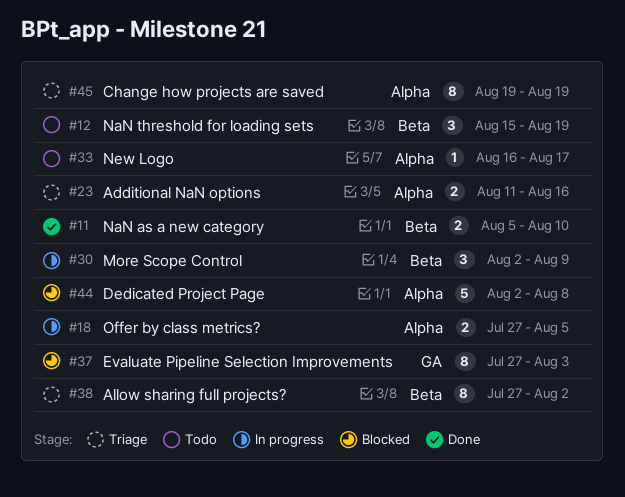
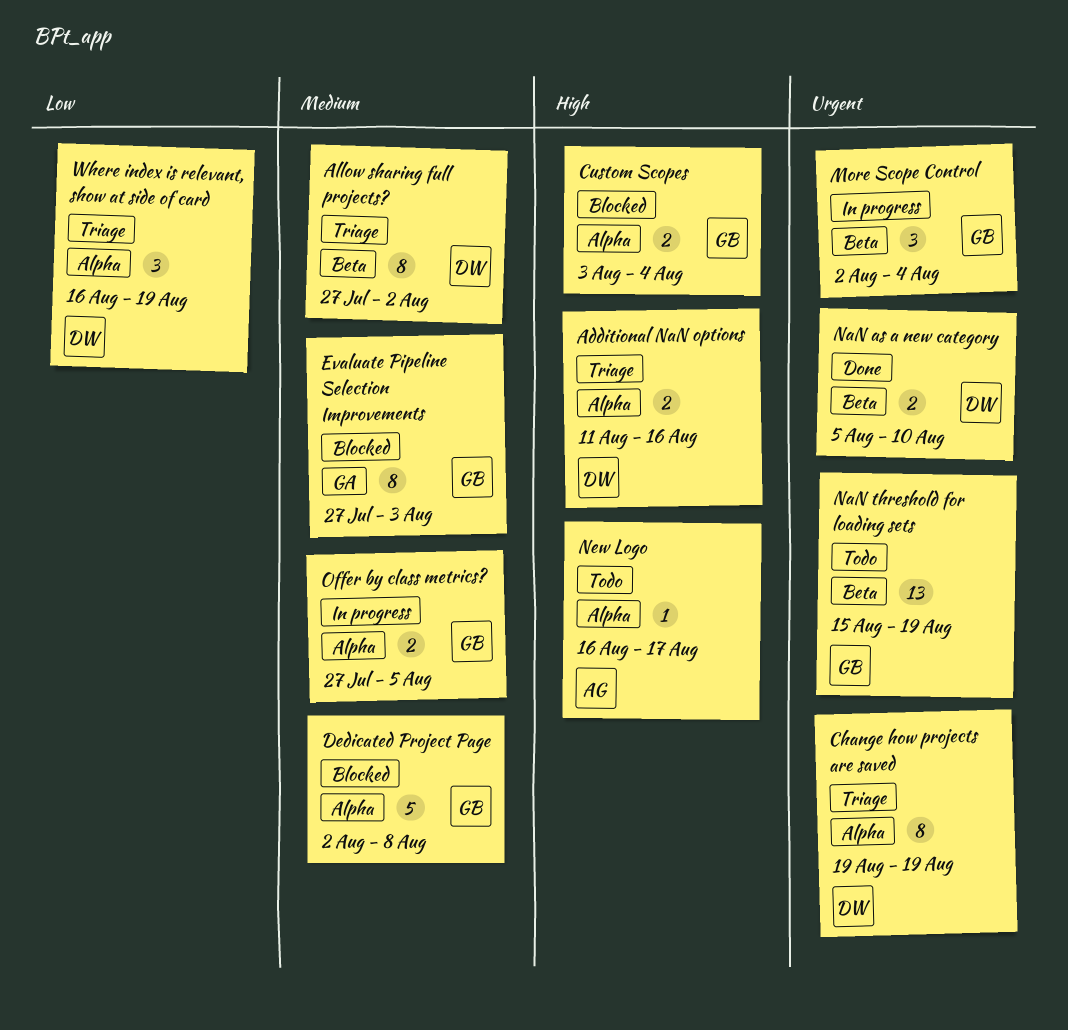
Custom Scopes: none -> present
More Scope Control, due: Aug 9 -> Aug 4
NaN threshold for loading sets, estimate: 3 -> 13
Where index is relevant, show at side of card: none -> present

